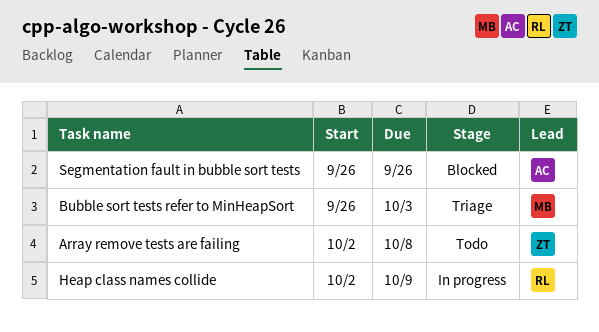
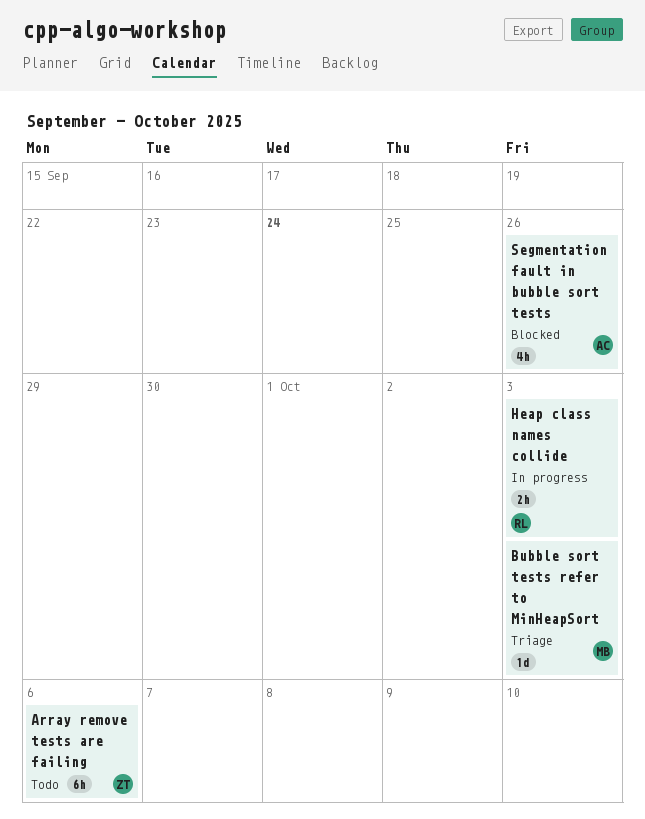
Array remove tests are failing, due: Oct 8 -> Oct 6
Heap class names collide, due: Oct 9 -> Oct 3

